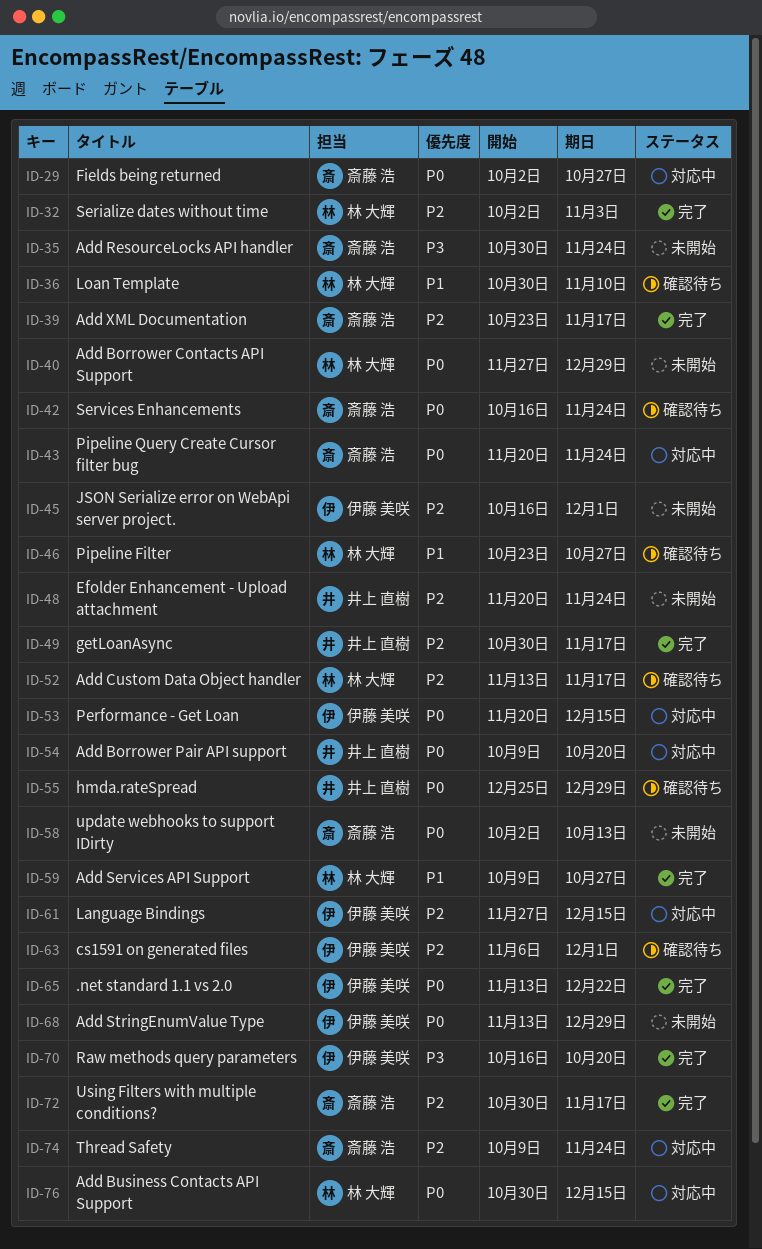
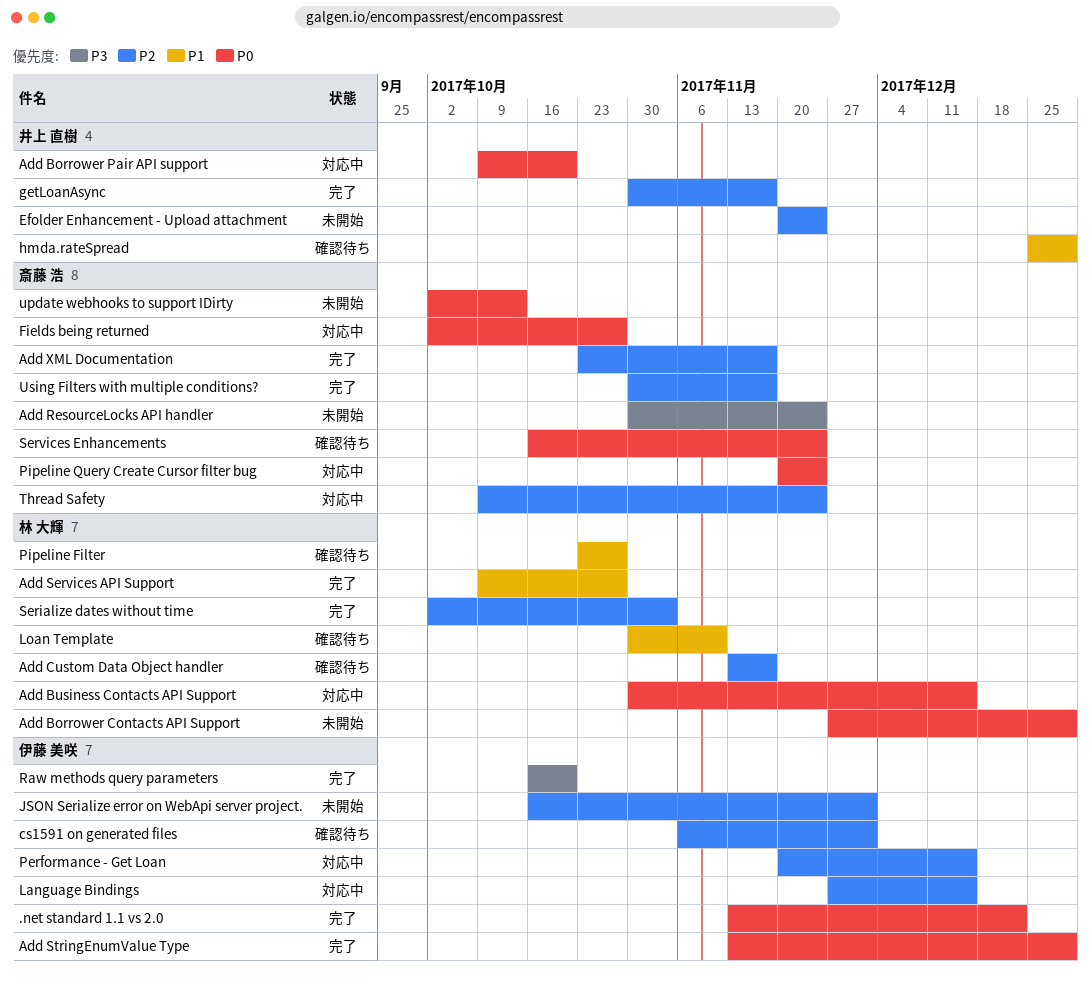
Add StringEnumValue Type, status: 未開始 -> 完了
hmda.rateSpread, priority: P0 -> P1
Performance - Get Loan, priority: P0 -> P2

